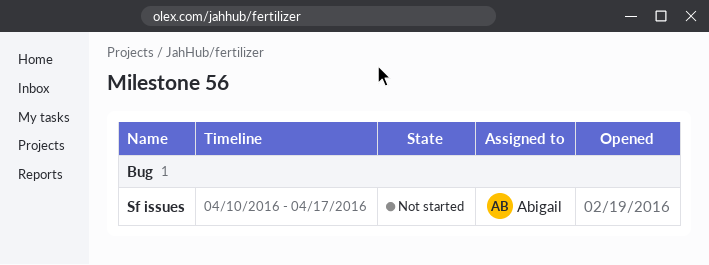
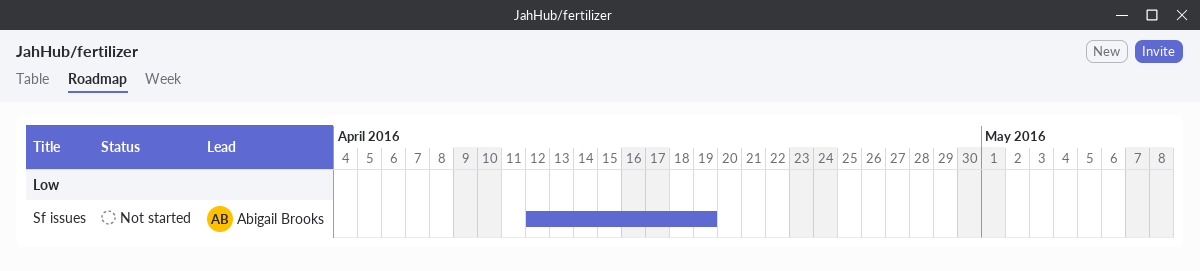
Sf issues, start: Apr 10 -> Apr 12
Sf issues, due: Apr 17 -> Apr 19

